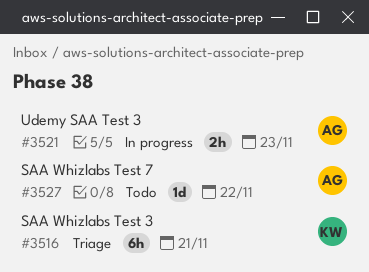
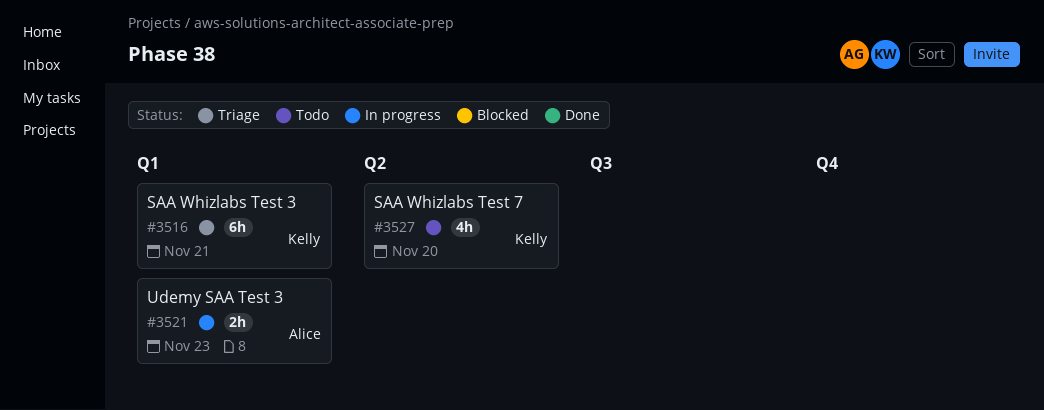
#3527, owner: Alice -> Kelly
#3527, estimate: 1d -> 4h
#3527, due: Nov 22 -> Nov 20

